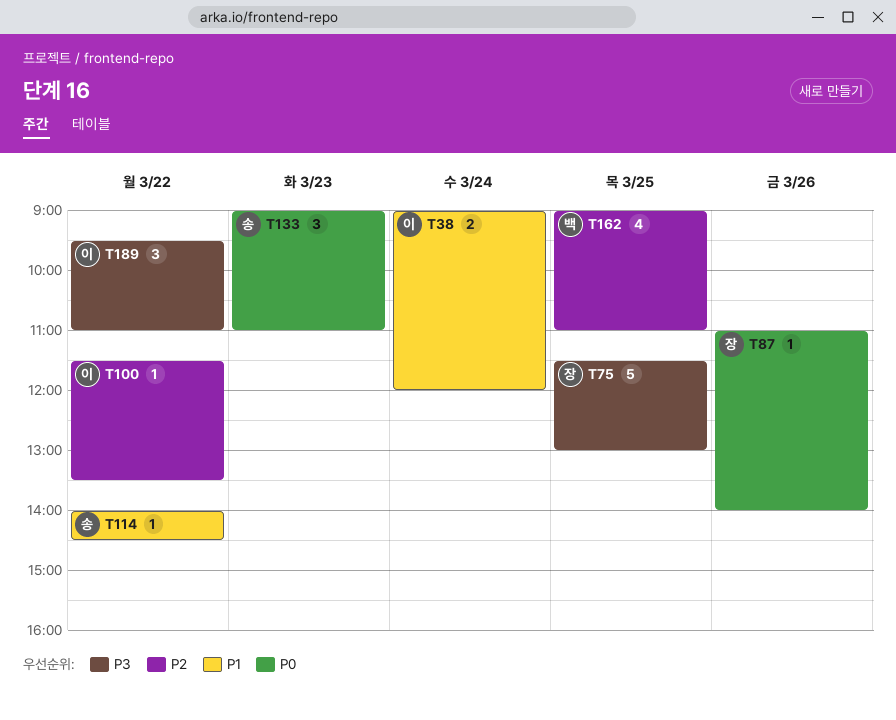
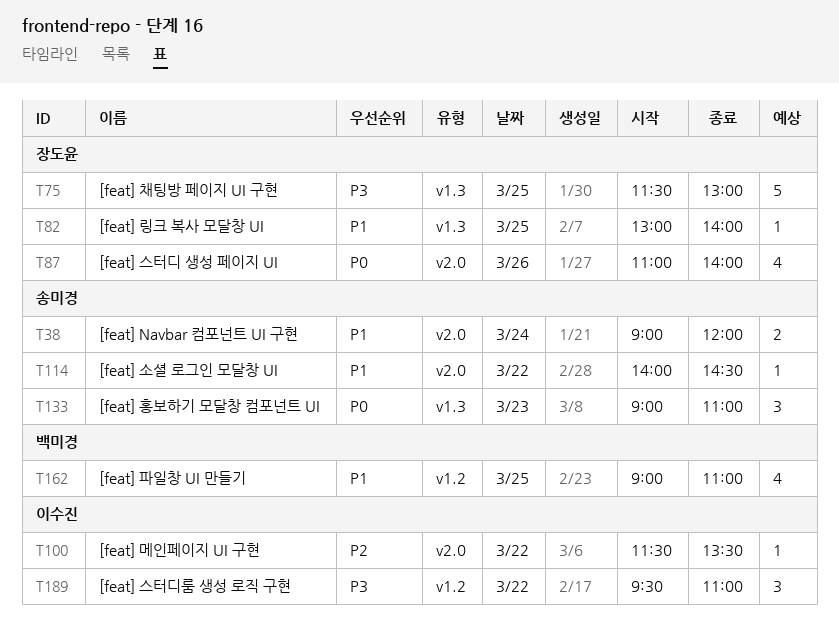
T38, owner: 이수진 -> 송미경
T82: none -> present
T87, estimate: 1 -> 4
T162, priority: P2 -> P1

